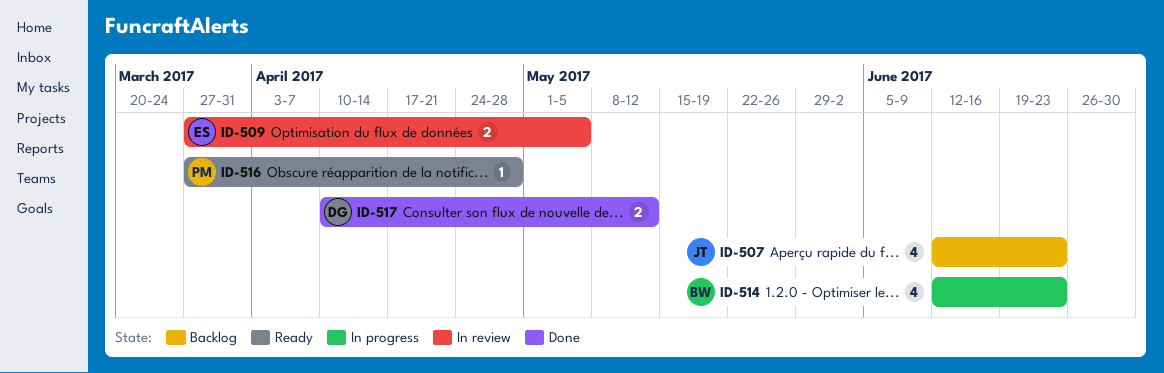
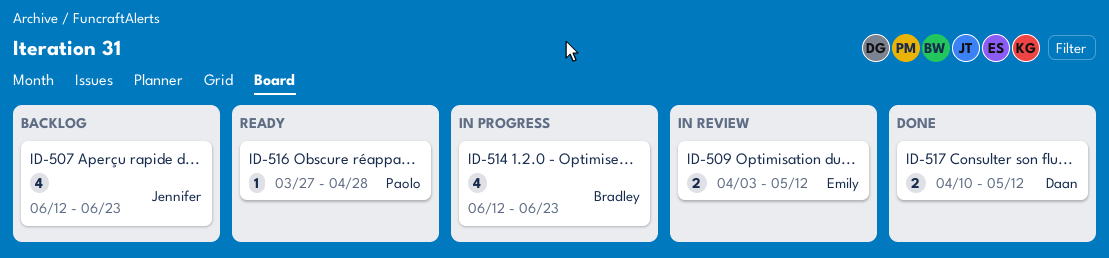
ID-509, start: Mar 27 -> Apr 3
ID-509, due: May 5 -> May 12

